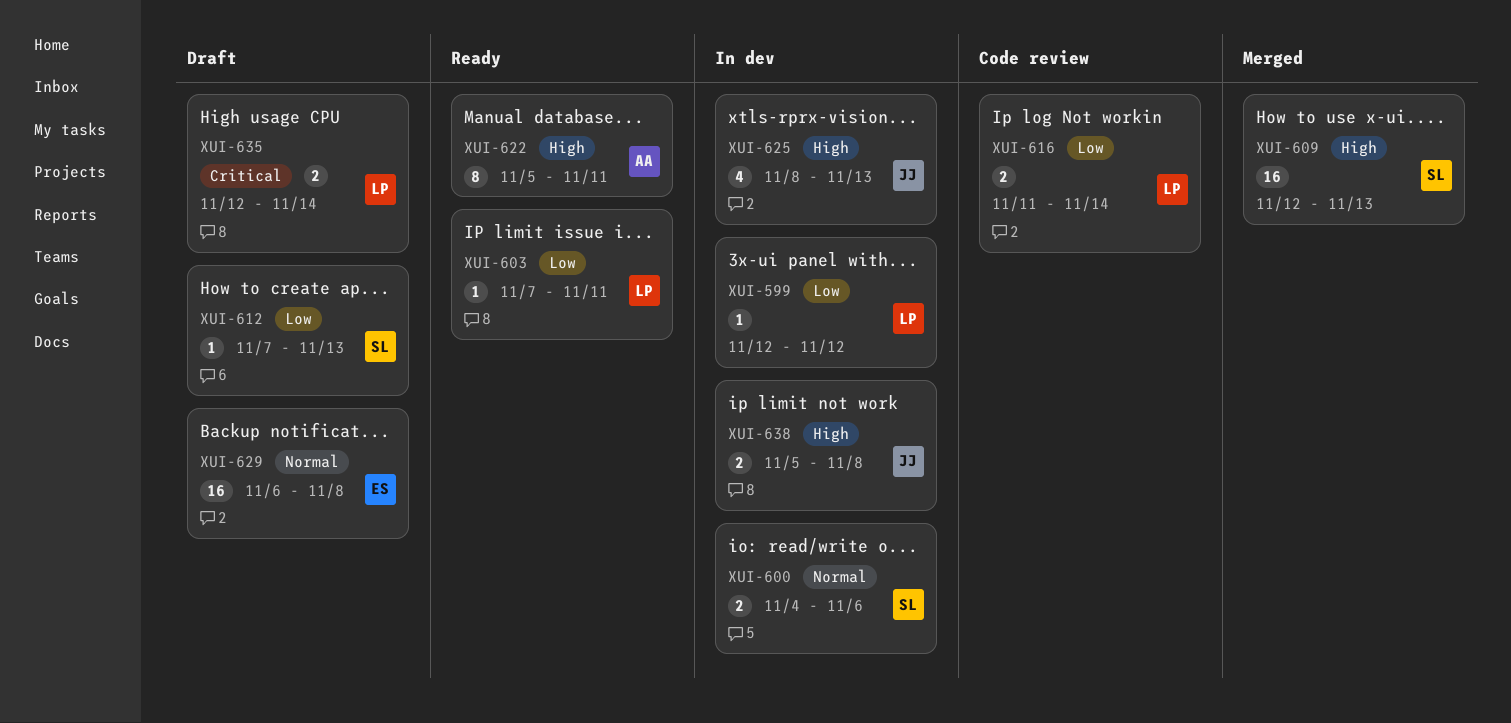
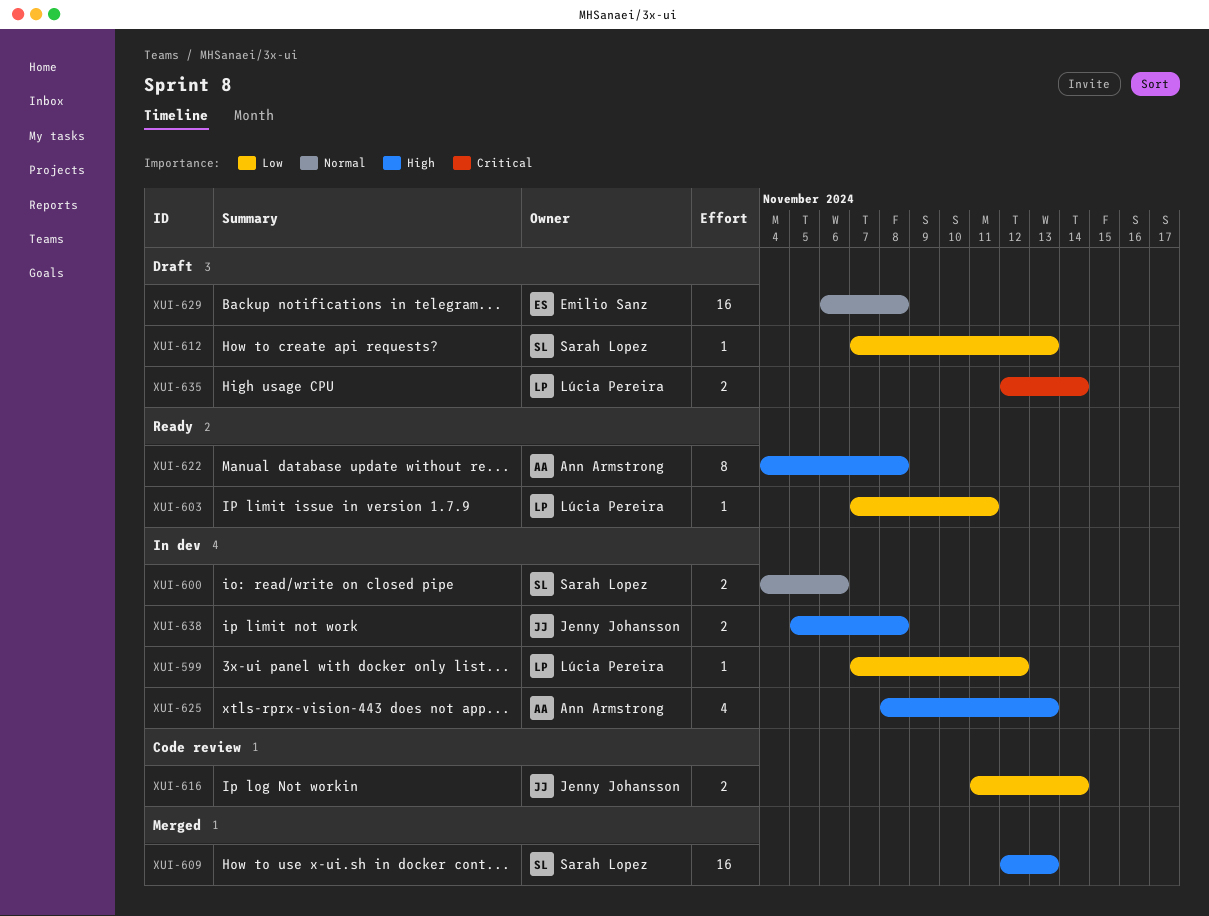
XUI-599, start: Nov 12 -> Nov 7
XUI-616, owner: Lúcia Pereira -> Jenny Johansson
XUI-622, start: Nov 5 -> Nov 4
XUI-622, due: Nov 11 -> Nov 8
XUI-625, owner: Jenny Johansson -> Ann Armstrong

